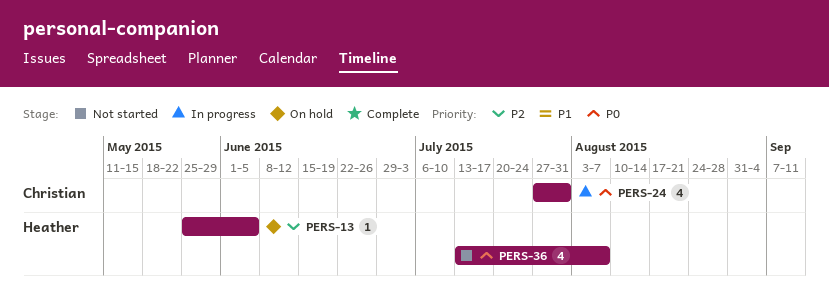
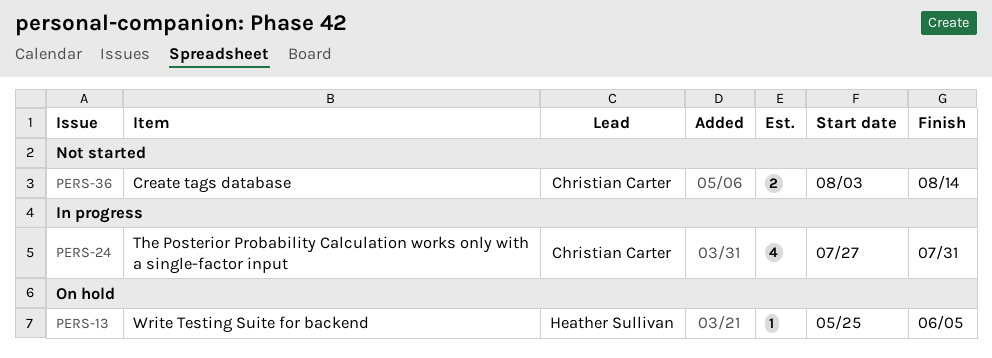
PERS-36, owner: Heather Sullivan -> Christian Carter
PERS-36, estimate: 4 -> 2
PERS-36, start: Jul 13 -> Aug 3
PERS-36, due: Aug 7 -> Aug 14

